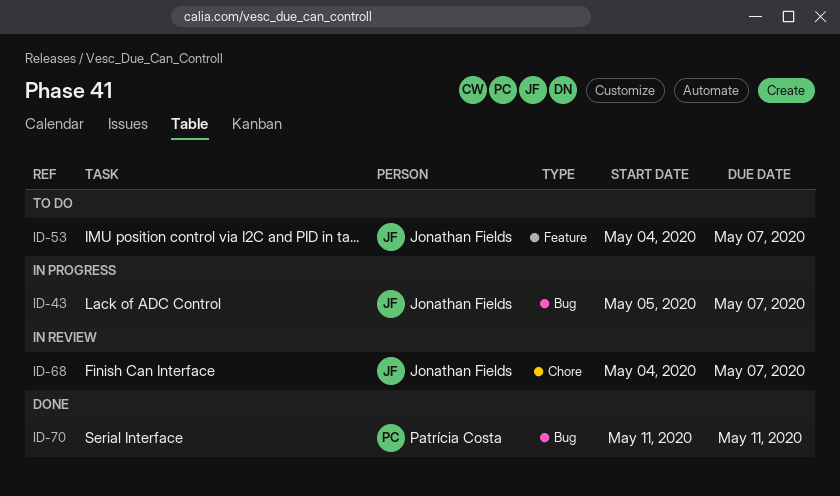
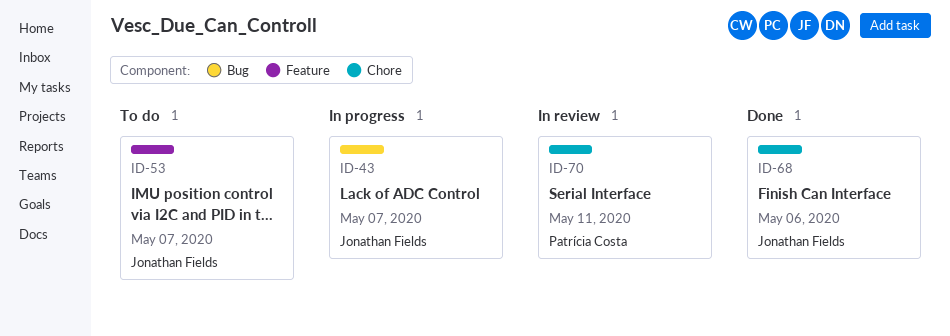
ID-68, status: In review -> Done
ID-68, due: May 7 -> May 6
ID-70, status: Done -> In review
ID-70, label: Bug -> Chore

